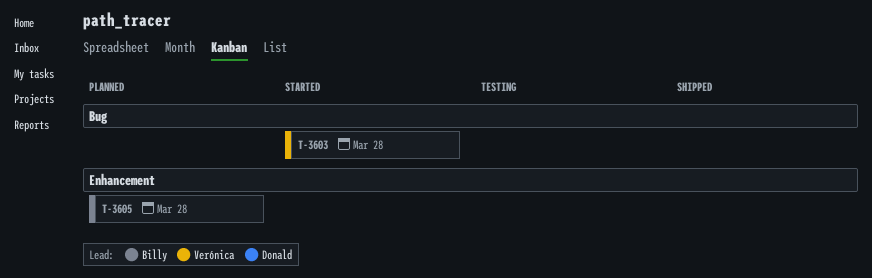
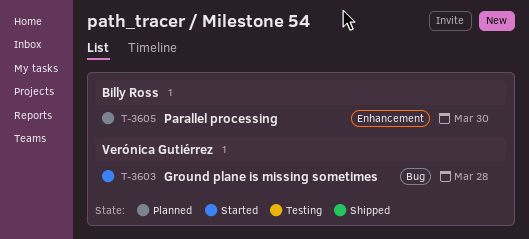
T-3605, due: Mar 28 -> Mar 30

